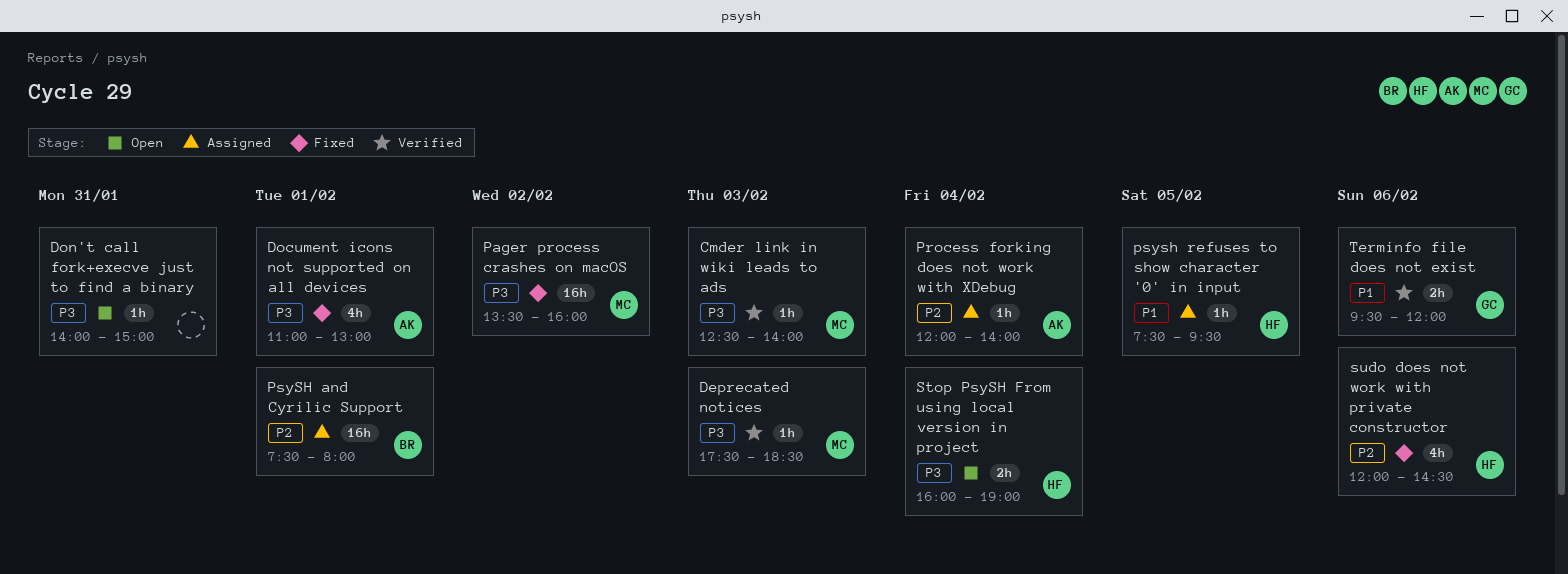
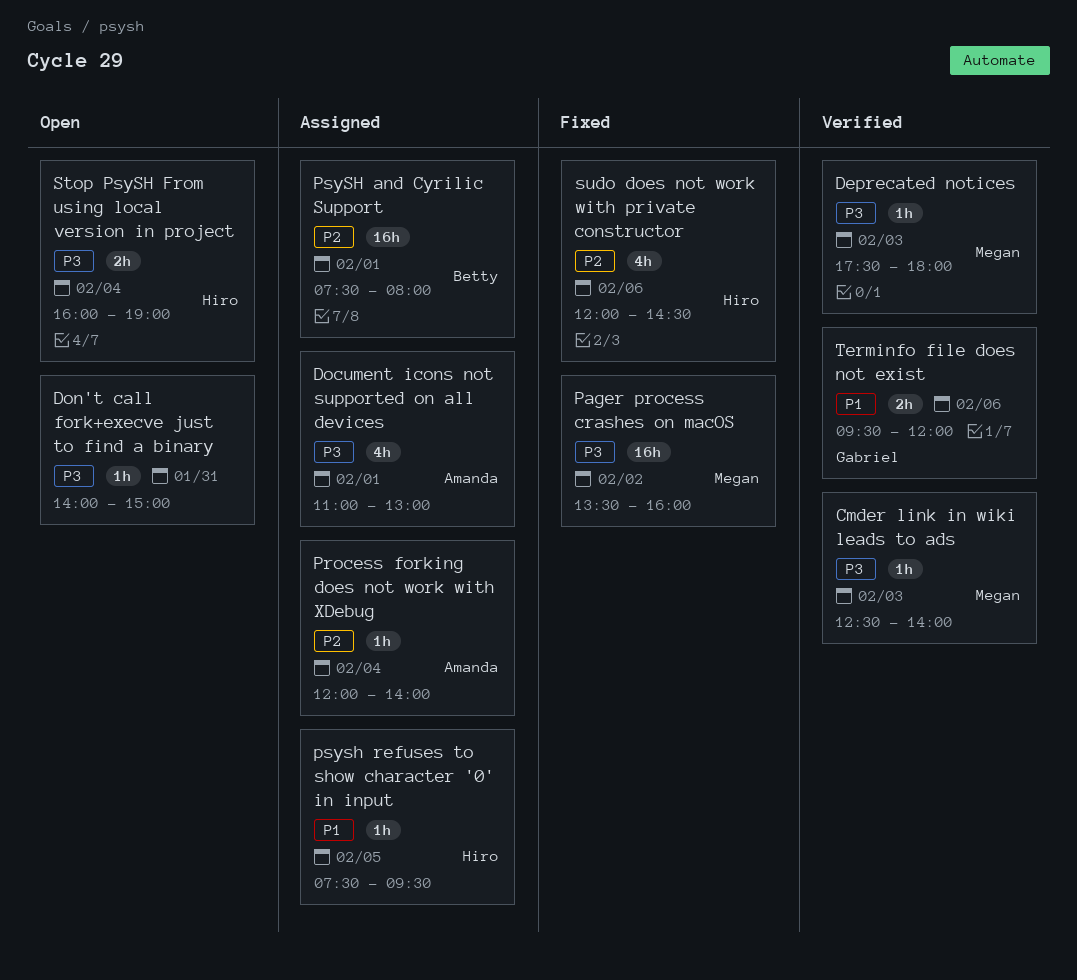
Deprecated notices, ends: 18:30 -> 18:00
Document icons not supported on all devices, status: Fixed -> Assigned

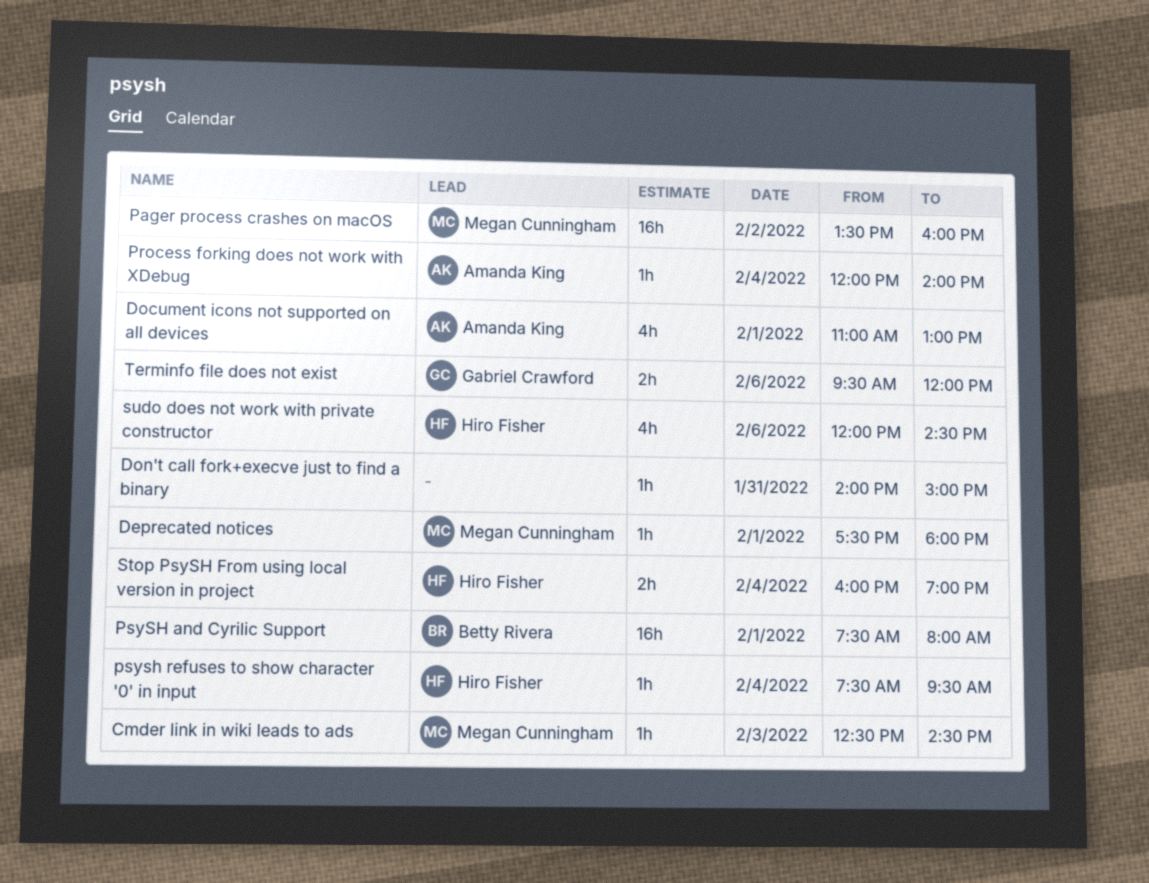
Cmder link in wiki leads to ads, ends: 14:00 -> 14:30
Deprecated notices, day: Feb 3 -> Feb 1
psysh refuses to show character '0' in input, day: Feb 5 -> Feb 4

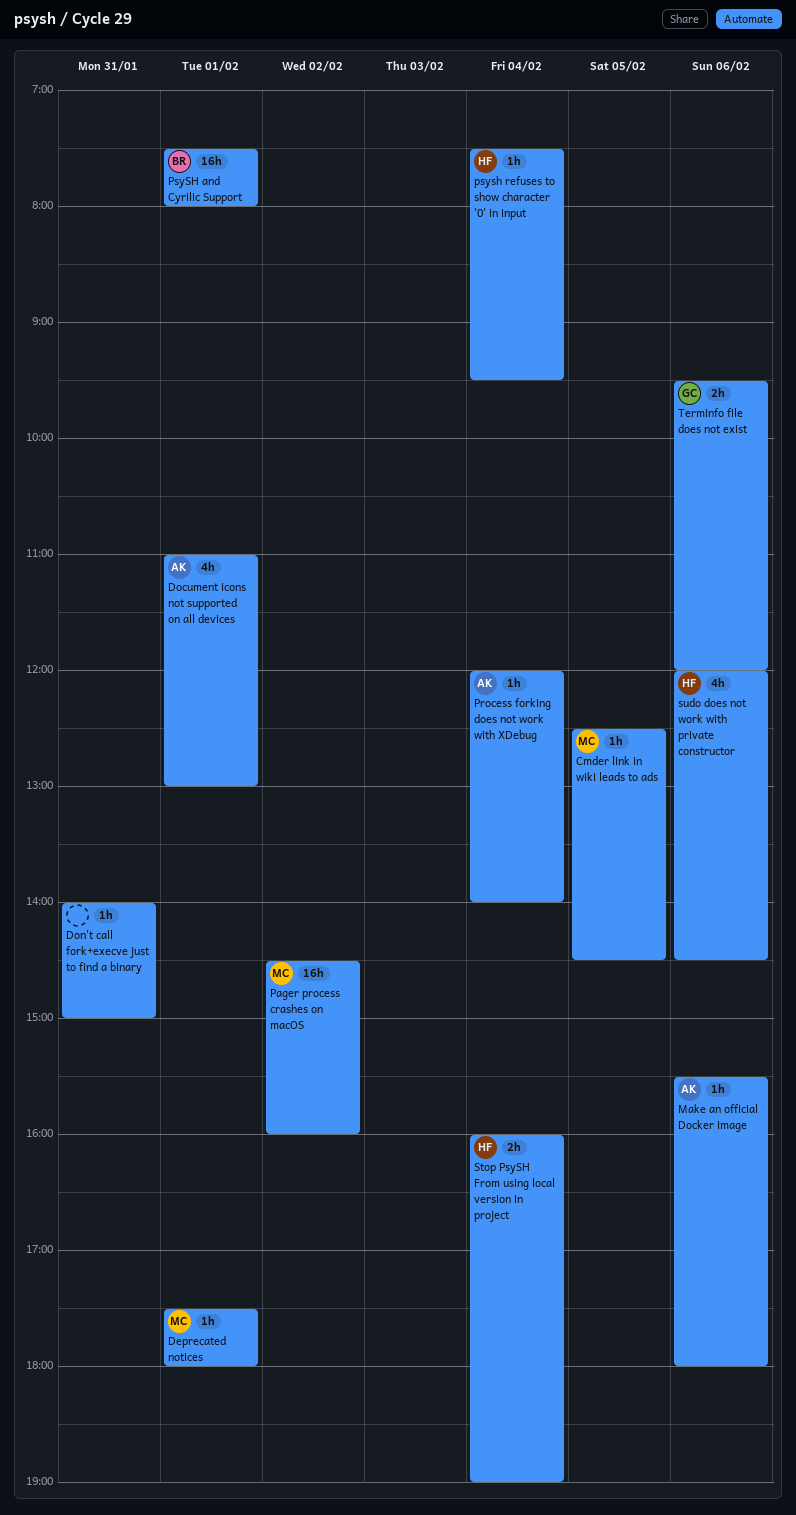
Cmder link in wiki leads to ads, day: Feb 3 -> Feb 5
Make an official Docker image: none -> present
Pager process crashes on macOS, begins: 13:30 -> 14:30

